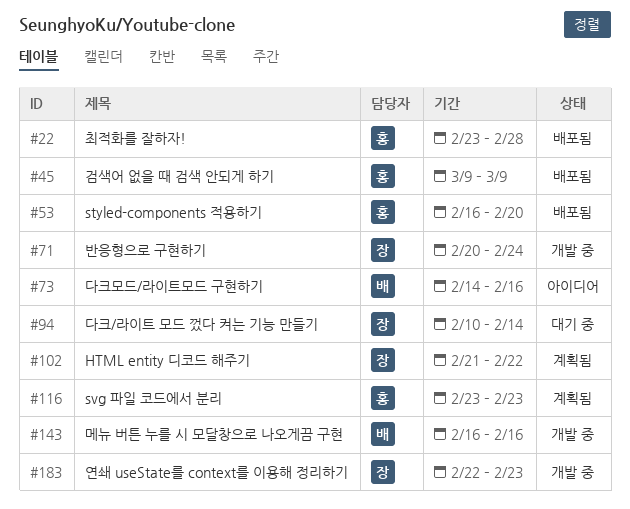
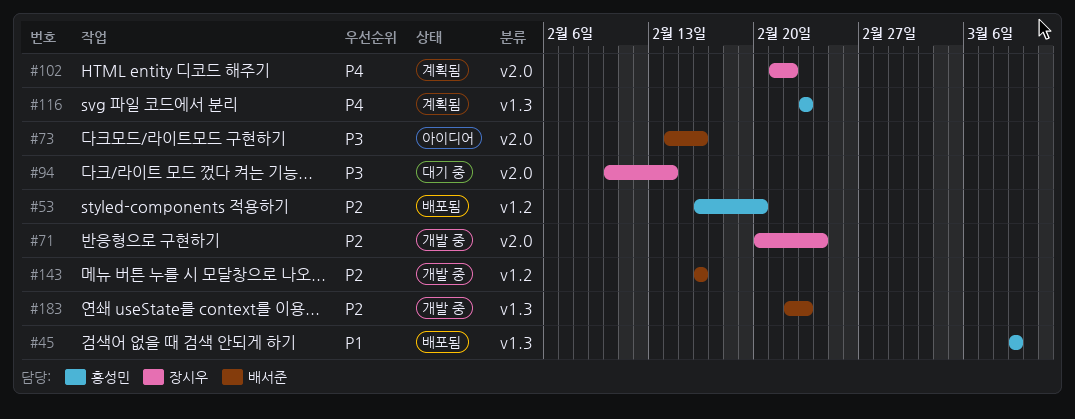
#22: present -> none
#183, owner: 장시우 -> 배서준

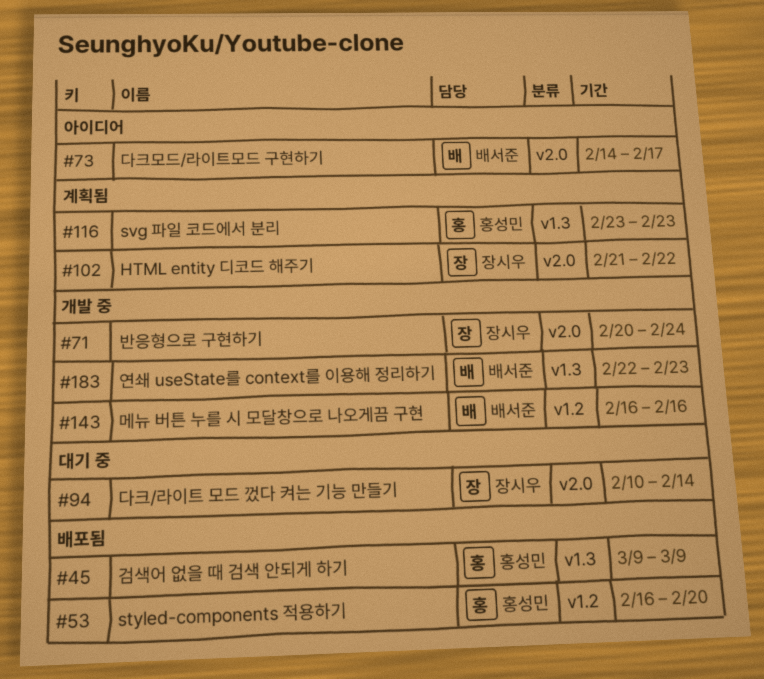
#73, due: Feb 16 -> Feb 17

